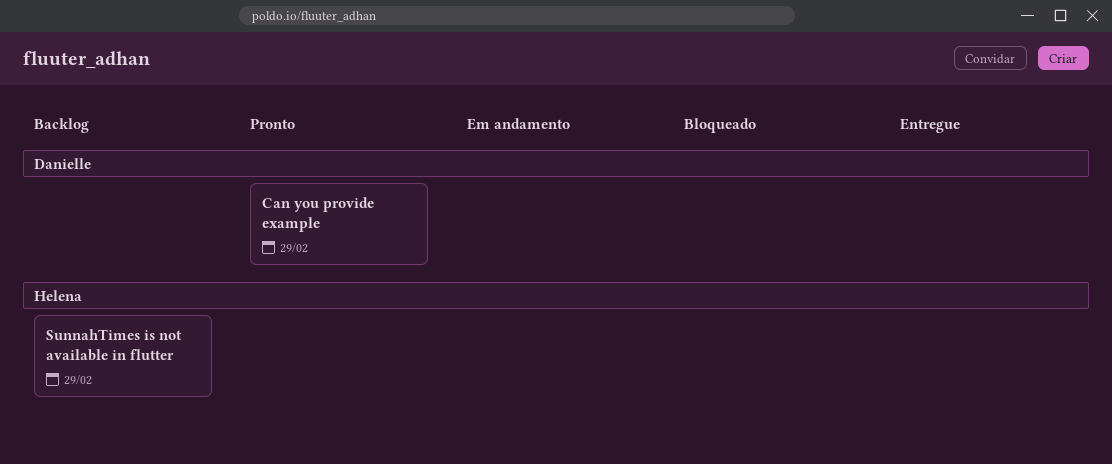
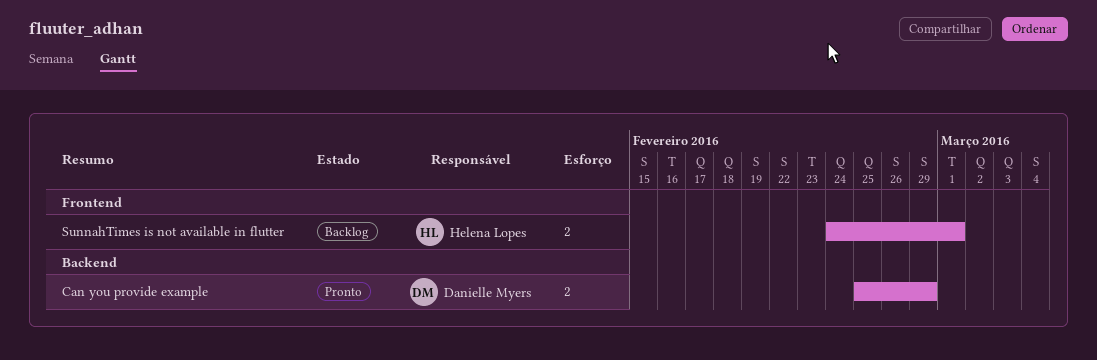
SunnahTimes is not available in flutter, due: Feb 29 -> Mar 1

